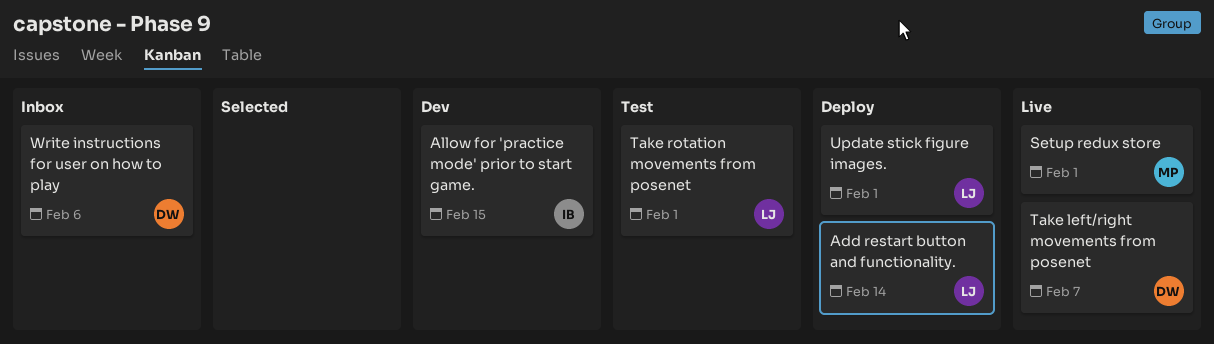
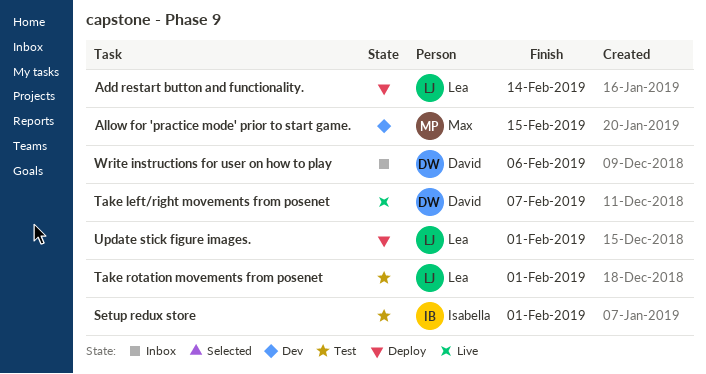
Allow for 'practice mode' prior to start game., owner: Isabella -> Max
Setup redux store, status: Live -> Test
Setup redux store, owner: Max -> Isabella

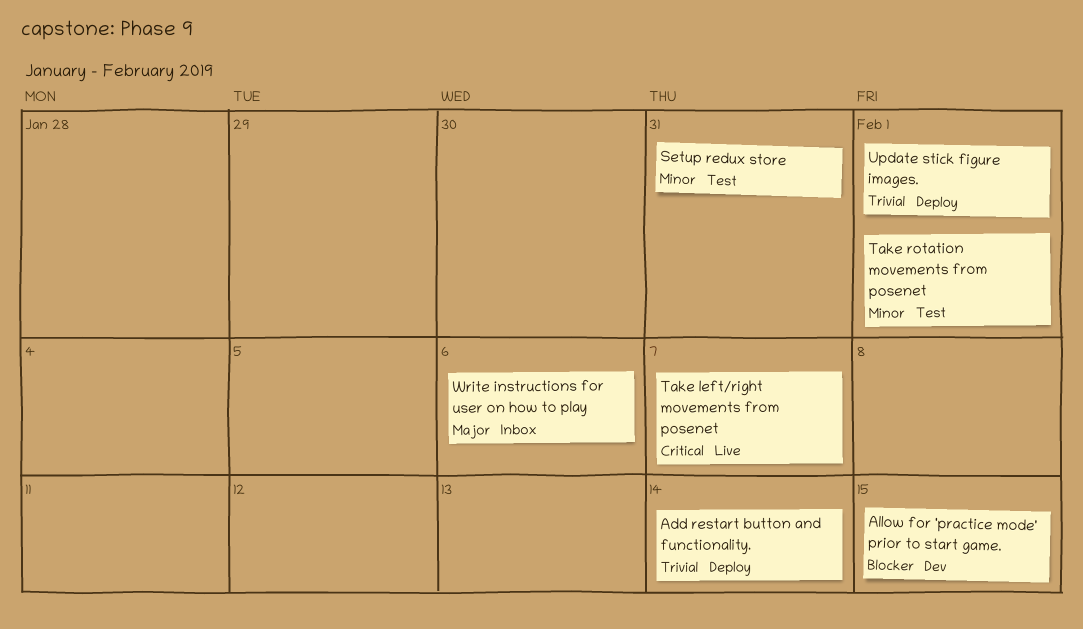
Setup redux store, due: Feb 1 -> Jan 31

